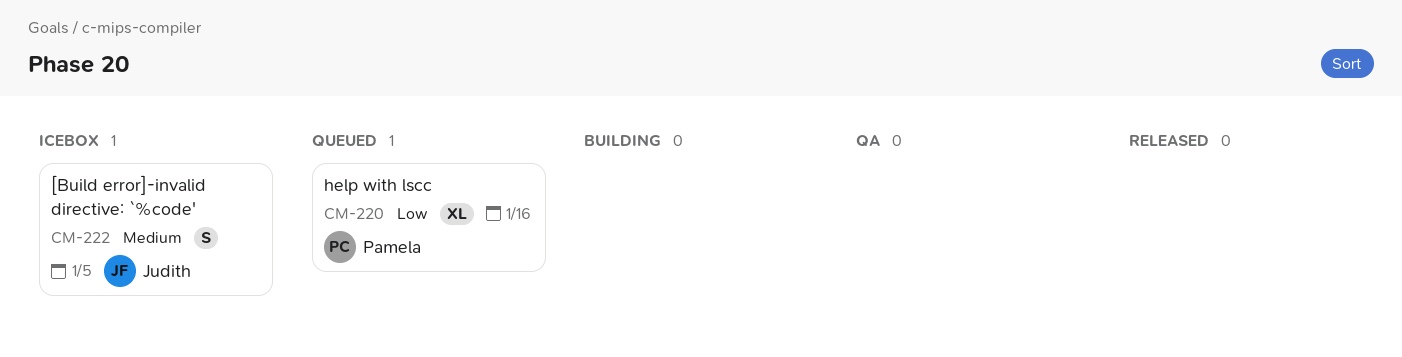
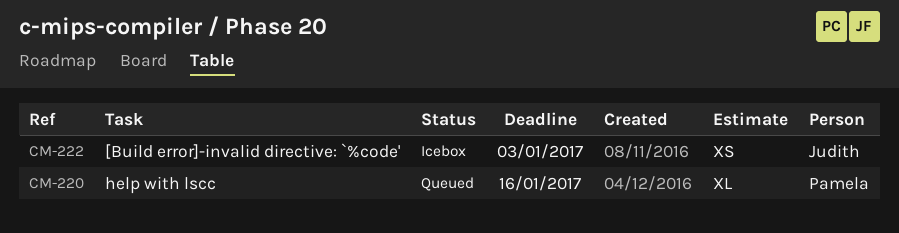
CM-222, estimate: S -> XS
CM-222, due: Jan 5 -> Jan 3

